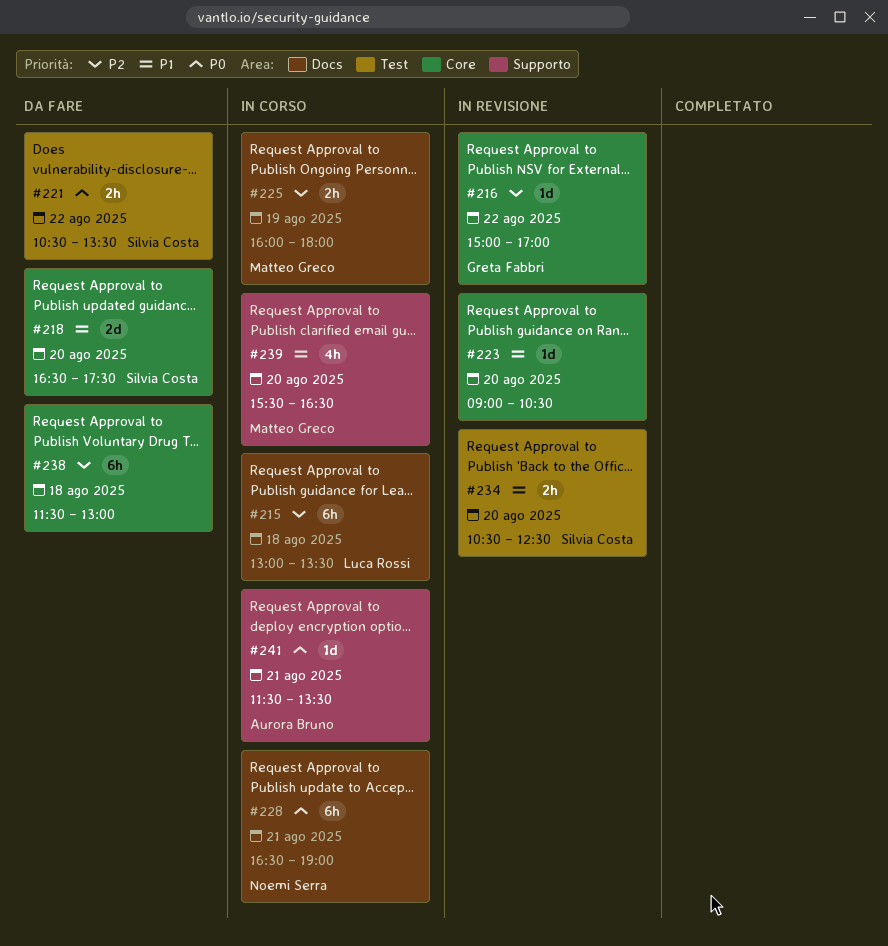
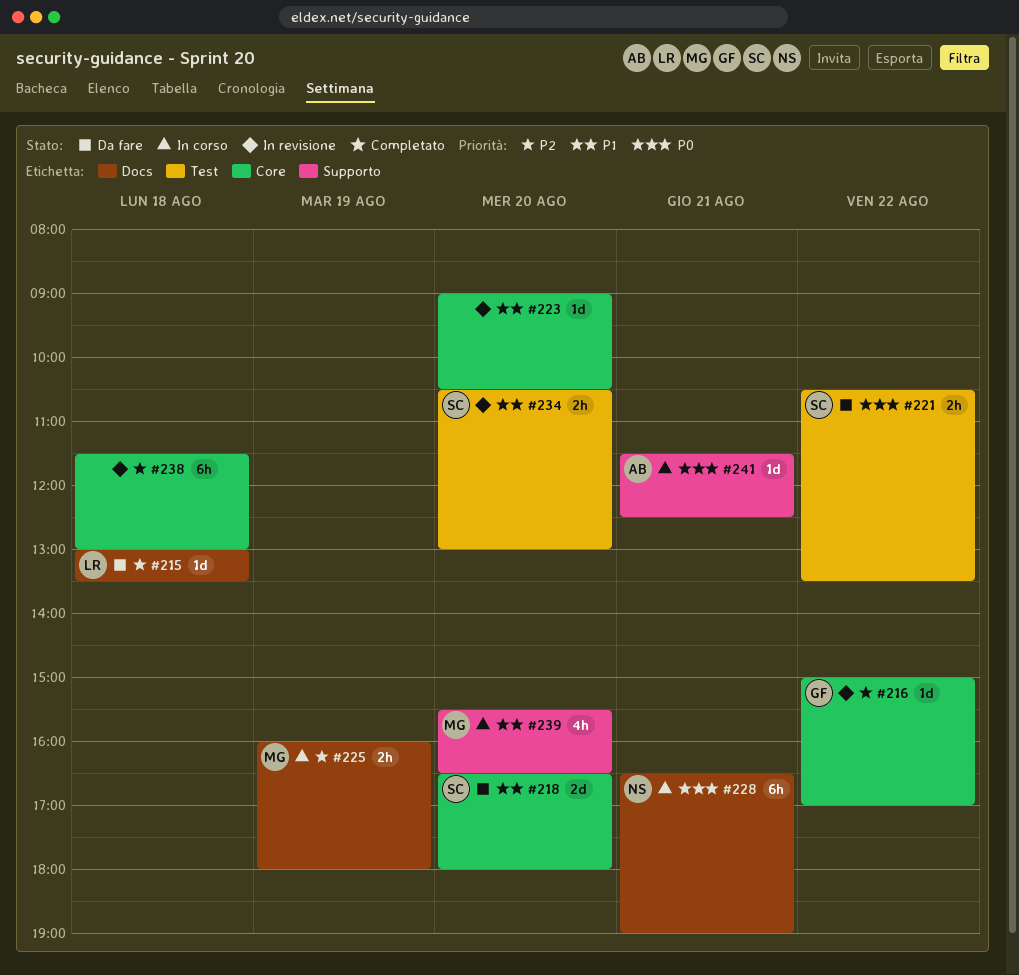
#215, status: In corso -> Da fare
#215, estimate: 6h -> 1d
#218, ends: 17:30 -> 18:00
#234, ends: 12:30 -> 13:00
#238, status: Da fare -> In revisione
#241, ends: 13:30 -> 12:30

